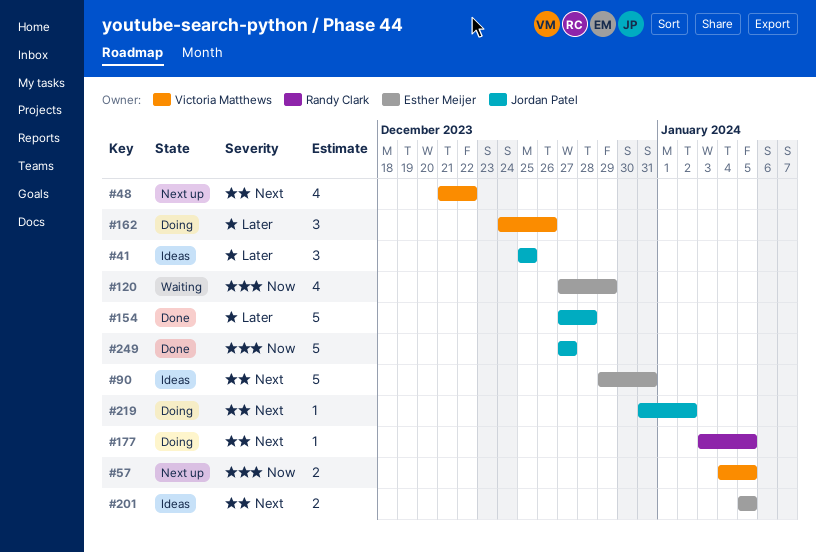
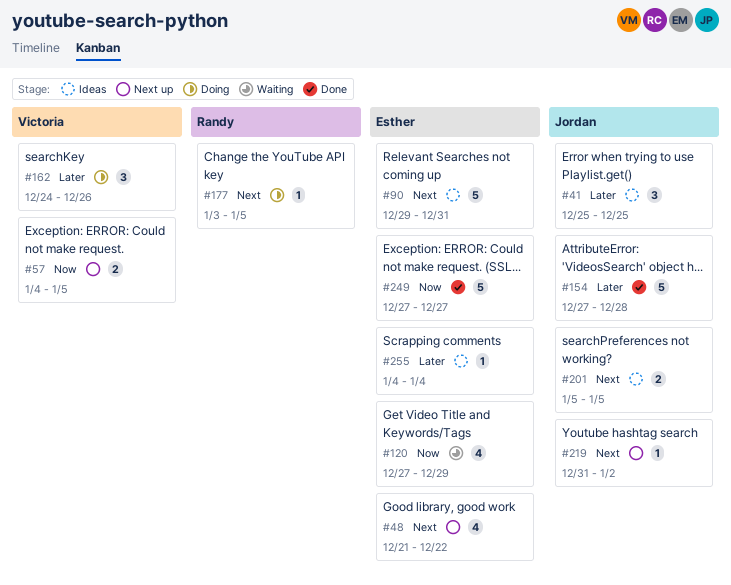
#48, owner: Victoria Matthews -> Esther Meijer
#201, owner: Esther Meijer -> Jordan Patel
#219, status: Doing -> Next up
#249, owner: Jordan Patel -> Esther Meijer
#255: none -> present

